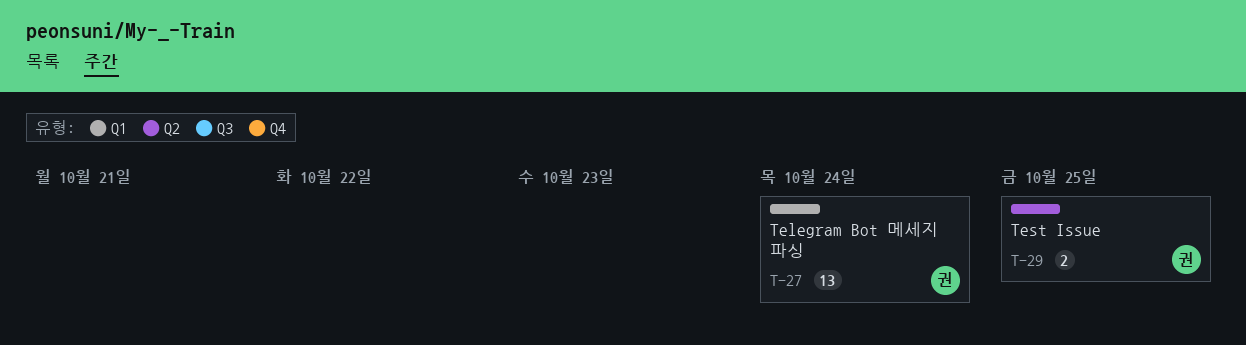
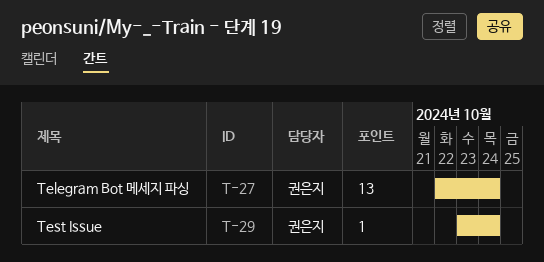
T-29, estimate: 2 -> 1
T-29, due: Oct 25 -> Oct 24

